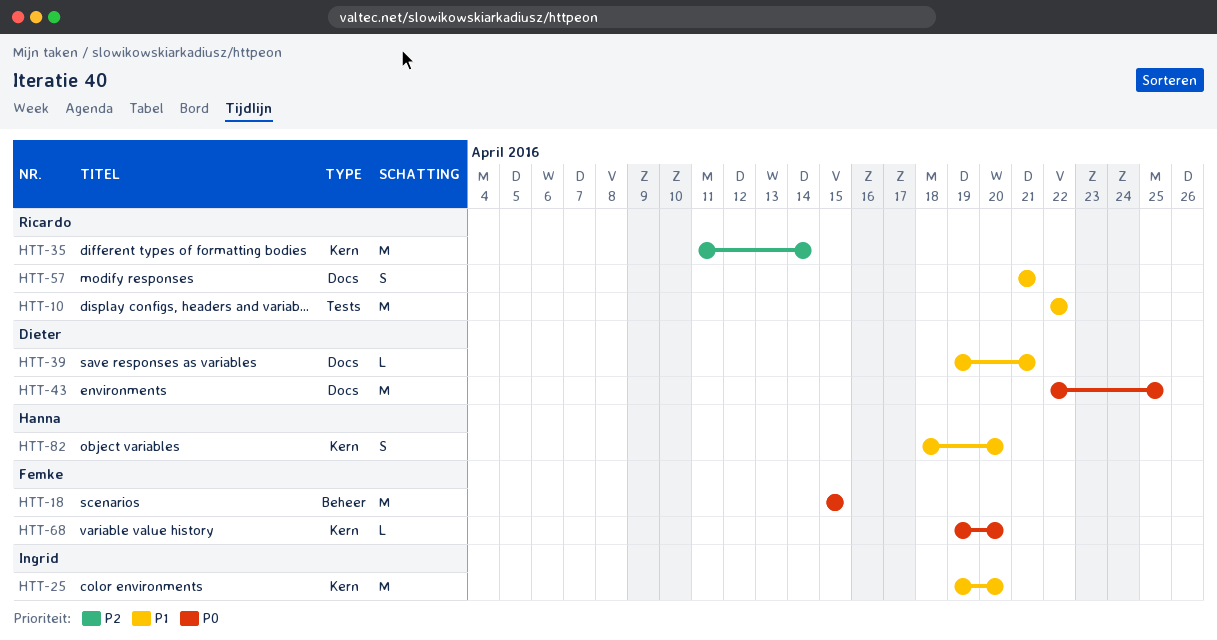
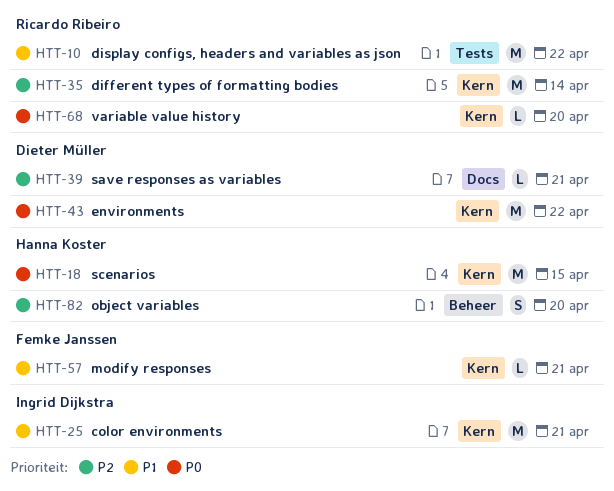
HTT-18, owner: Femke Janssen -> Hanna Koster
HTT-18, label: Beheer -> Kern
HTT-25, due: Apr 20 -> Apr 21
HTT-39, priority: P1 -> P2
HTT-43, label: Docs -> Kern
HTT-43, due: Apr 25 -> Apr 22
HTT-57, owner: Ricardo Ribeiro -> Femke Janssen
HTT-57, label: Docs -> Kern
HTT-57, estimate: S -> L
HTT-68, owner: Femke Janssen -> Ricardo Ribeiro
HTT-82, priority: P1 -> P2
HTT-82, label: Kern -> Beheer

